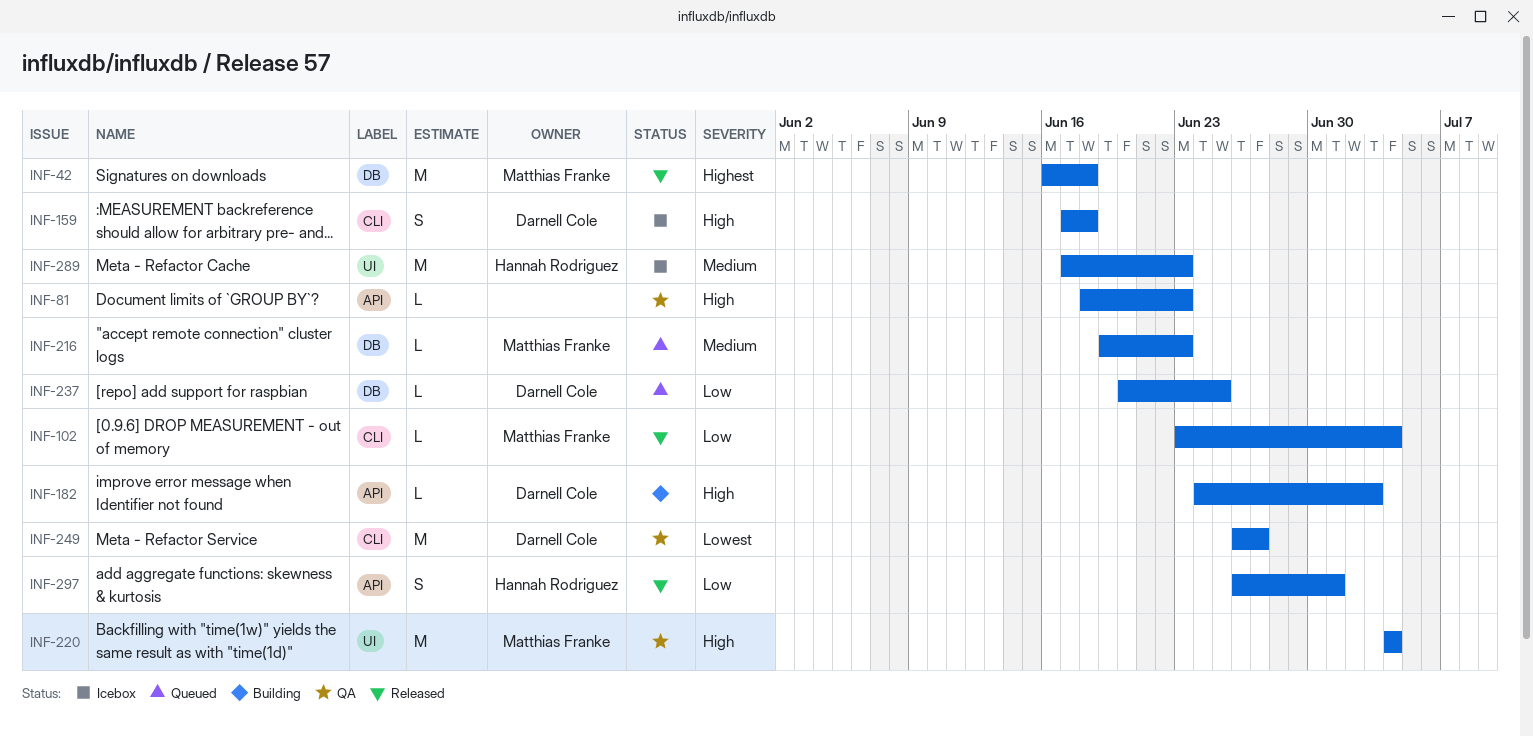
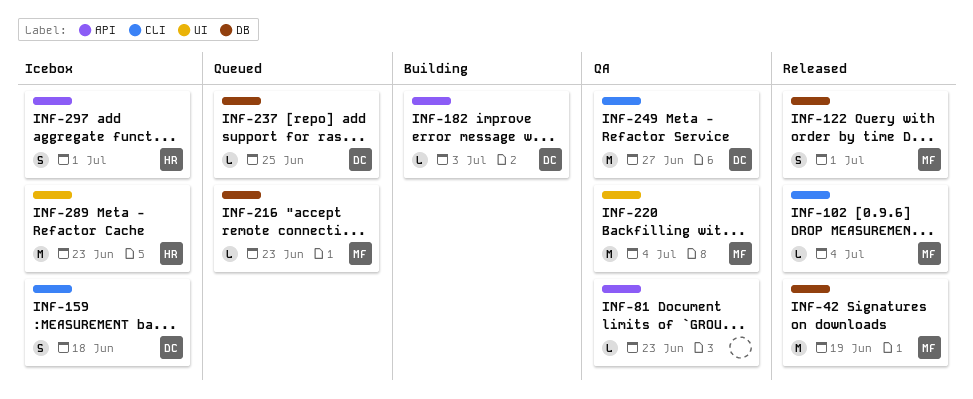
INF-42, due: Jun 18 -> Jun 19
INF-122: none -> present
INF-297, status: Released -> Icebox

